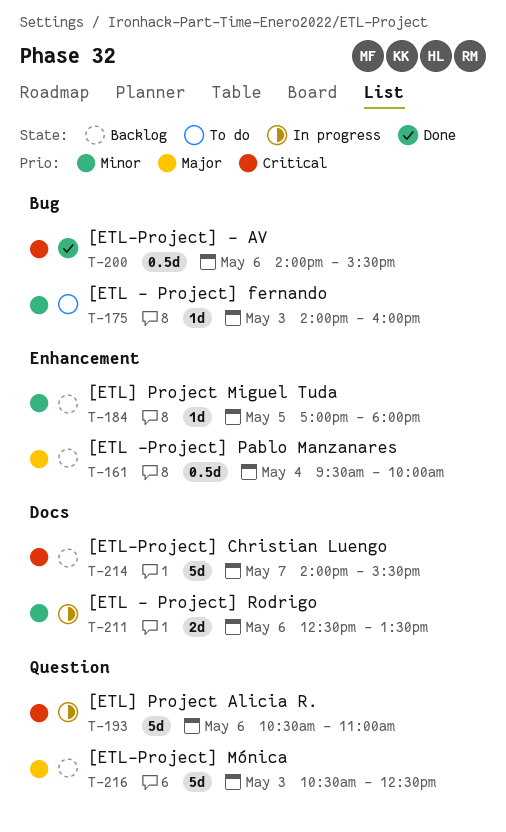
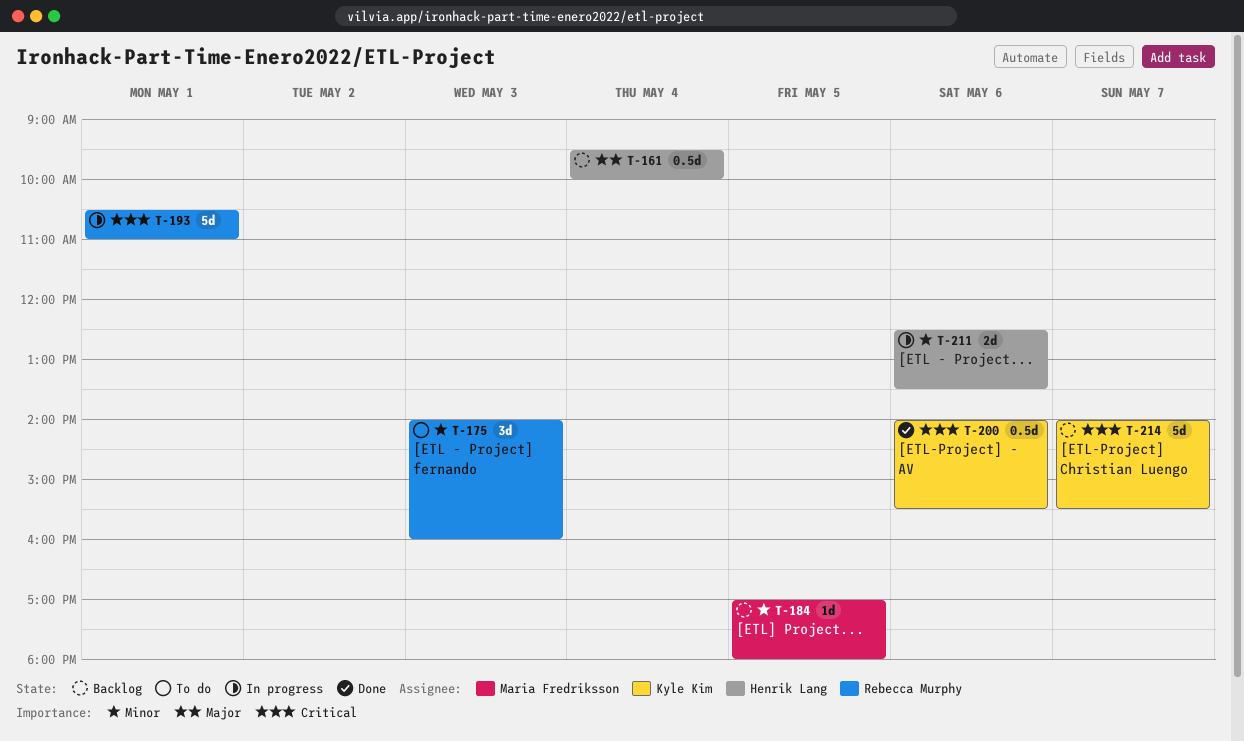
T-175, estimate: 1d -> 3d
T-193, day: May 6 -> May 1
T-216: present -> none

